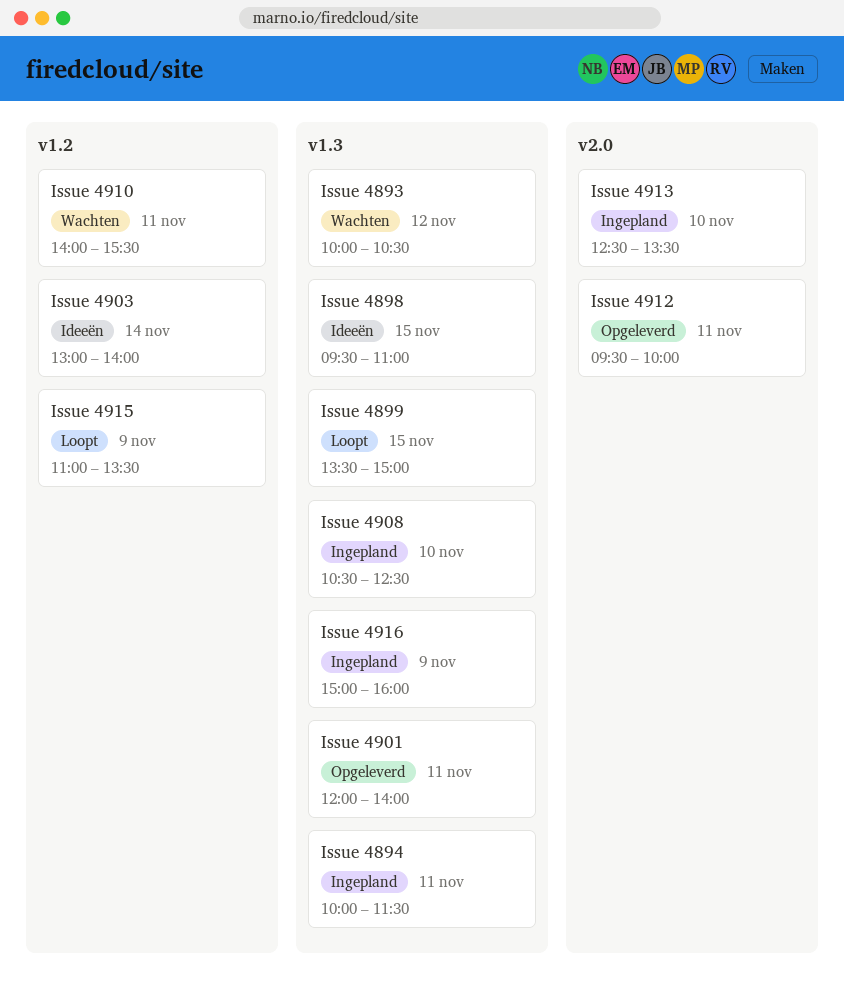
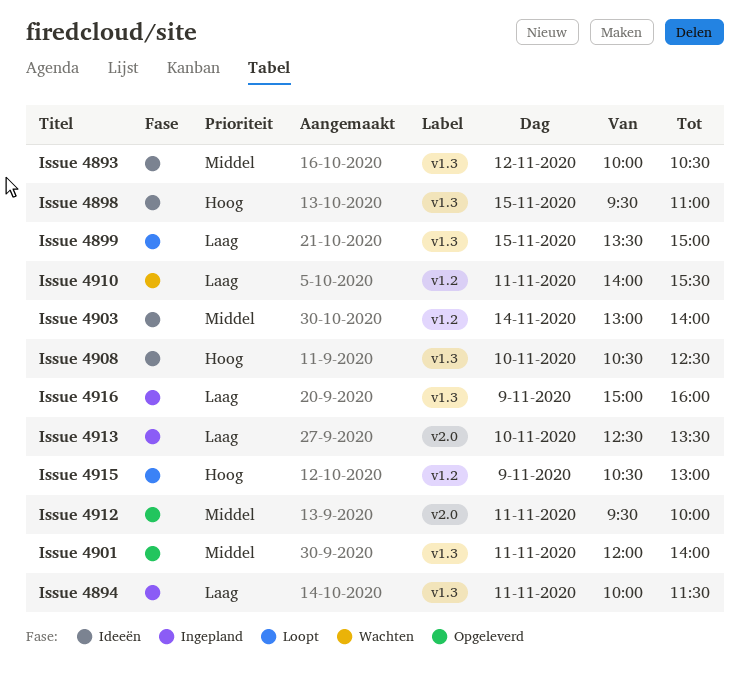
Issue 4893, status: Wachten -> Ideeën
Issue 4908, status: Ingepland -> Ideeën
Issue 4915, begins: 11:00 -> 10:30
Issue 4915, ends: 13:30 -> 13:00

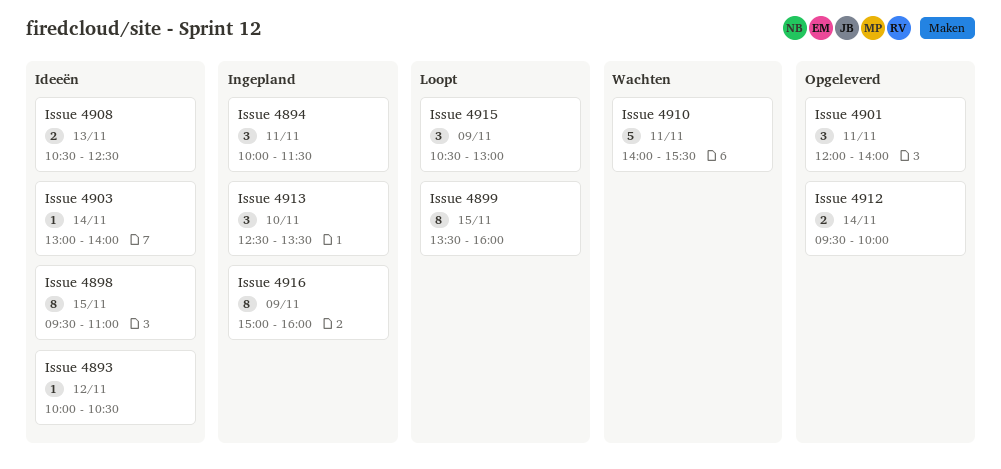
Issue 4899, ends: 15:00 -> 16:00
Issue 4908, day: Nov 10 -> Nov 13
Issue 4912, day: Nov 11 -> Nov 14

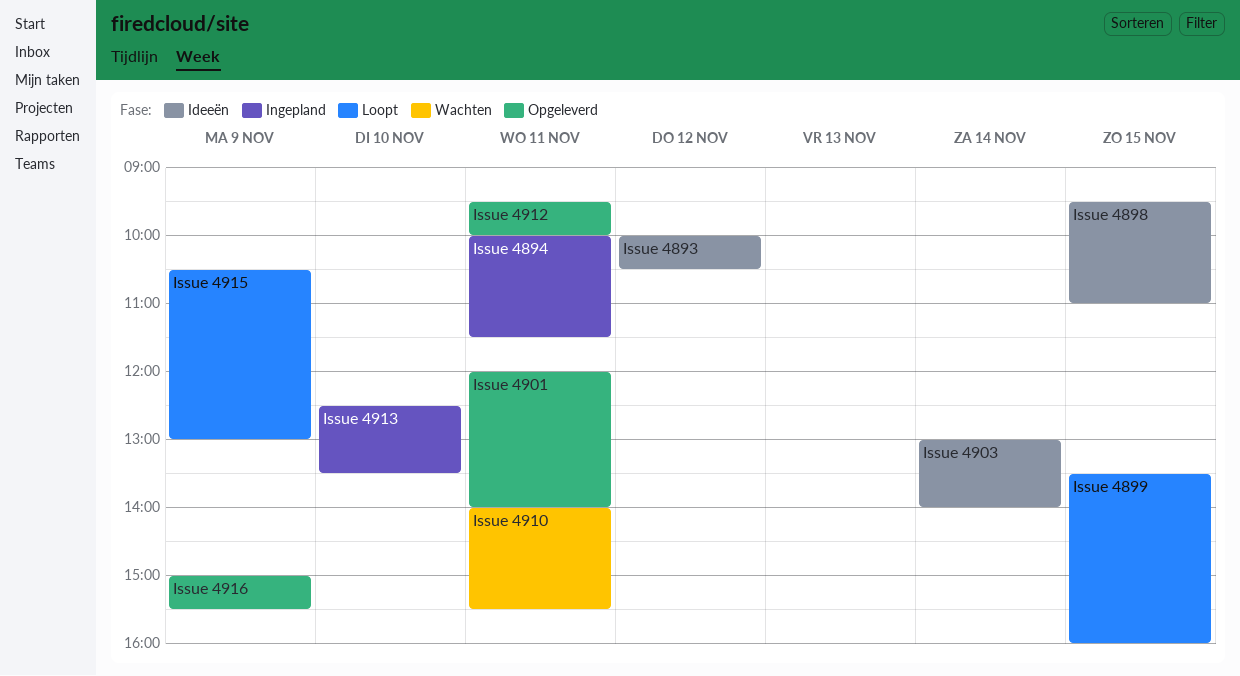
Issue 4908: present -> none
Issue 4912, day: Nov 14 -> Nov 11
Issue 4916, status: Ingepland -> Opgeleverd
Issue 4916, ends: 16:00 -> 15:30

